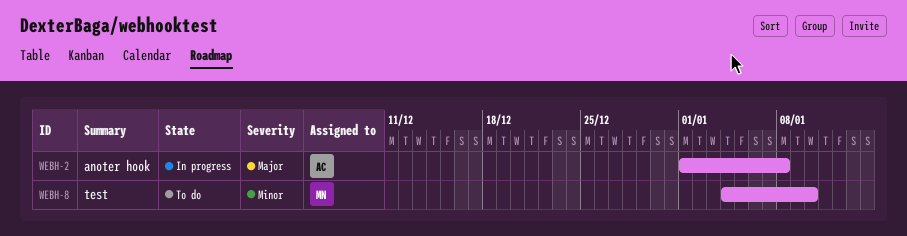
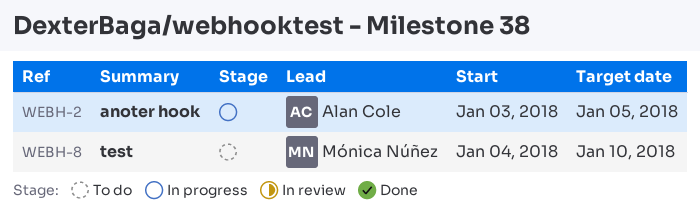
WEBH-2, start: Jan 1 -> Jan 3
WEBH-2, due: Jan 8 -> Jan 5

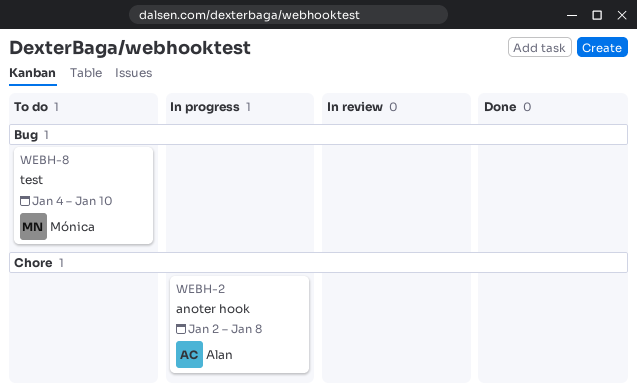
WEBH-2, start: Jan 3 -> Jan 2
WEBH-2, due: Jan 5 -> Jan 8

